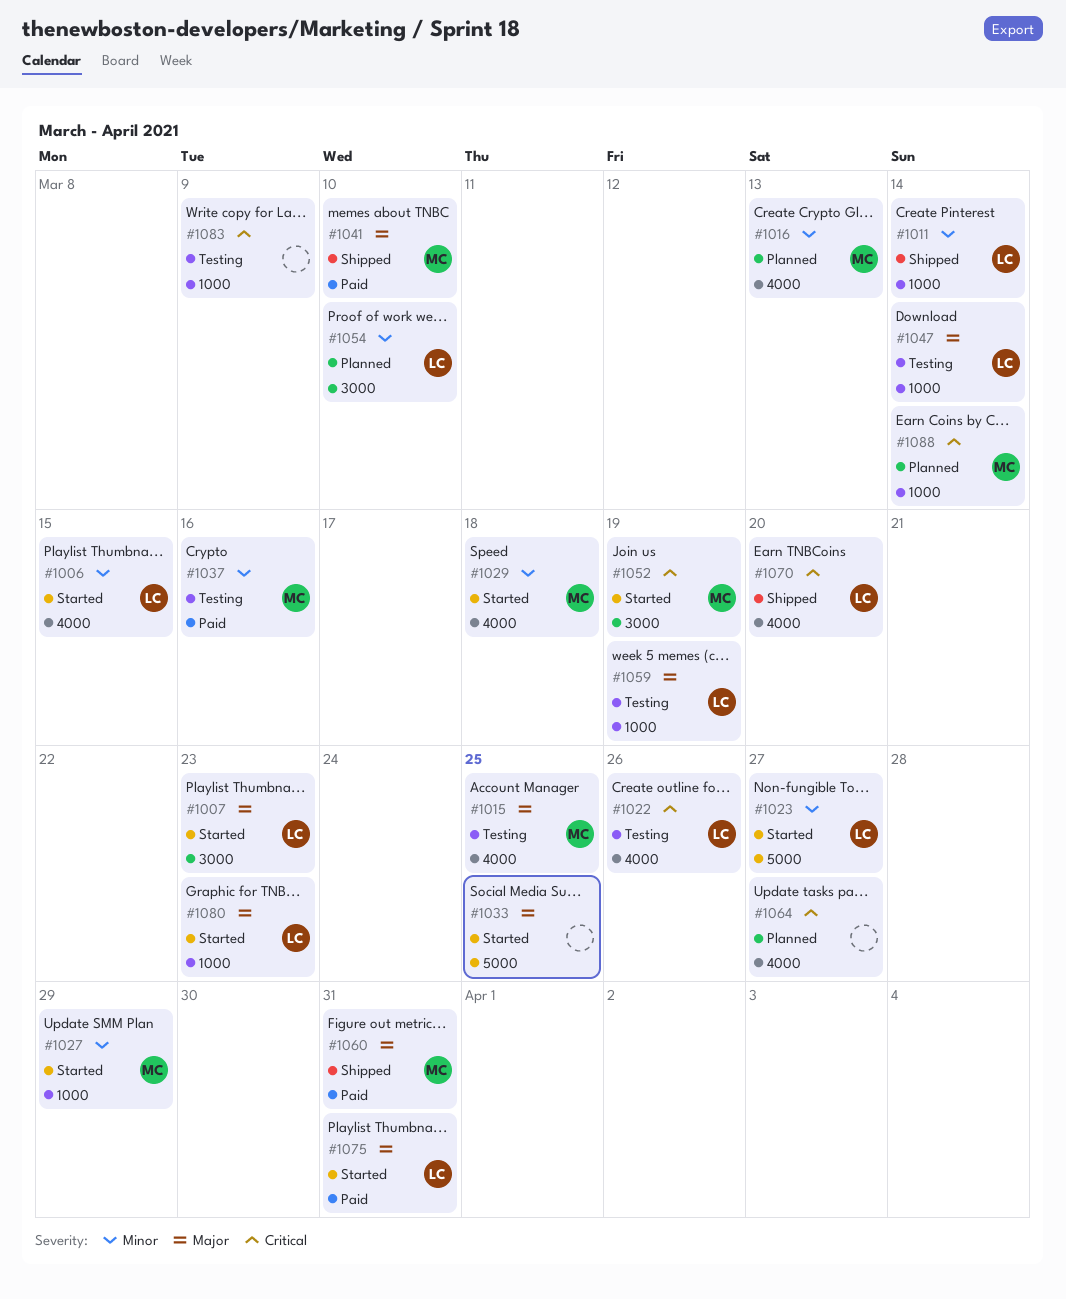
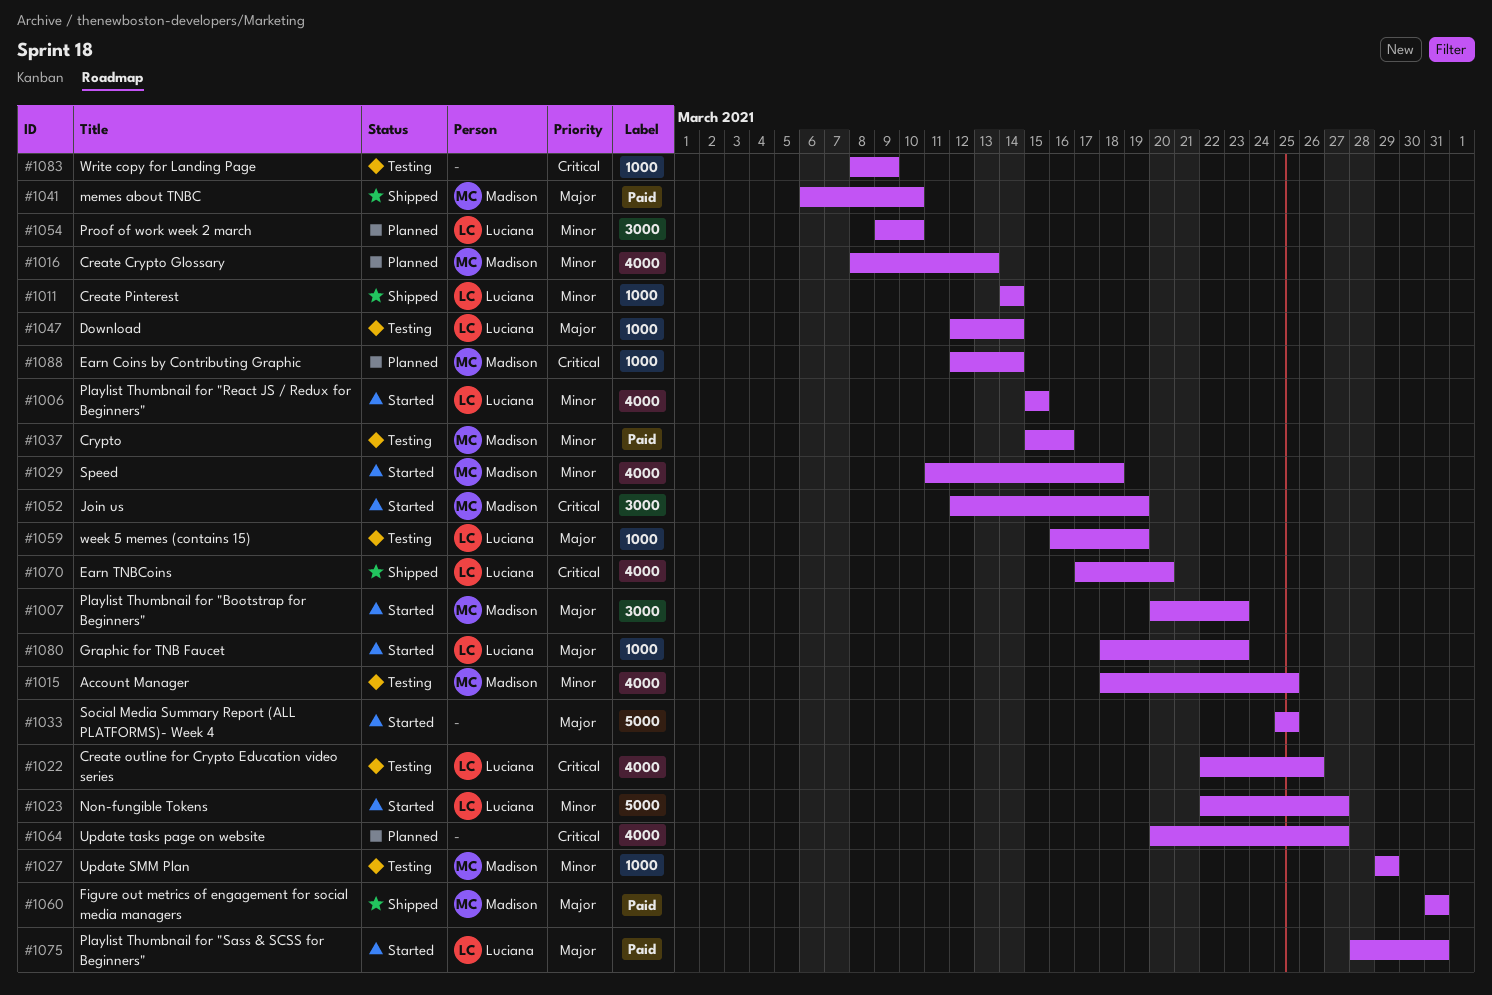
#1007, owner: Luciana -> Madison
#1015, priority: Major -> Minor
#1027, status: Started -> Testing

